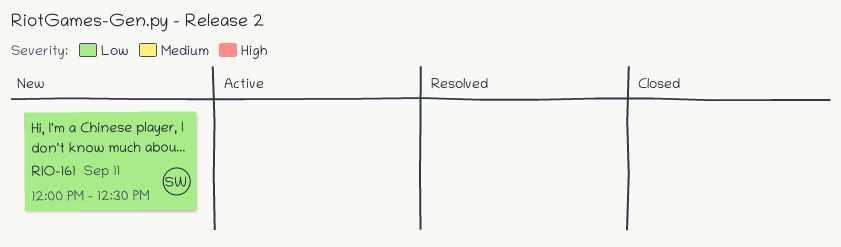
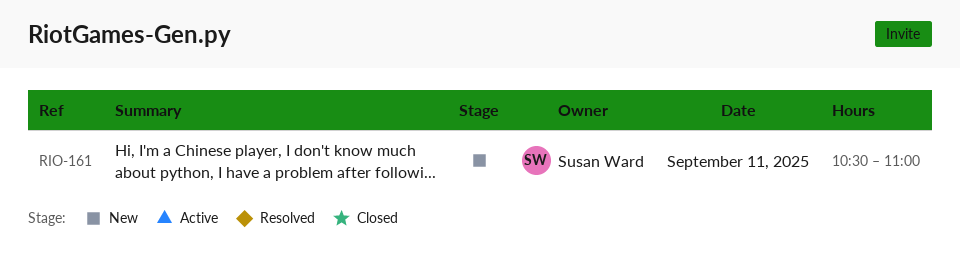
RIO-161, begins: 12:00 -> 10:30
RIO-161, ends: 12:30 -> 11:00

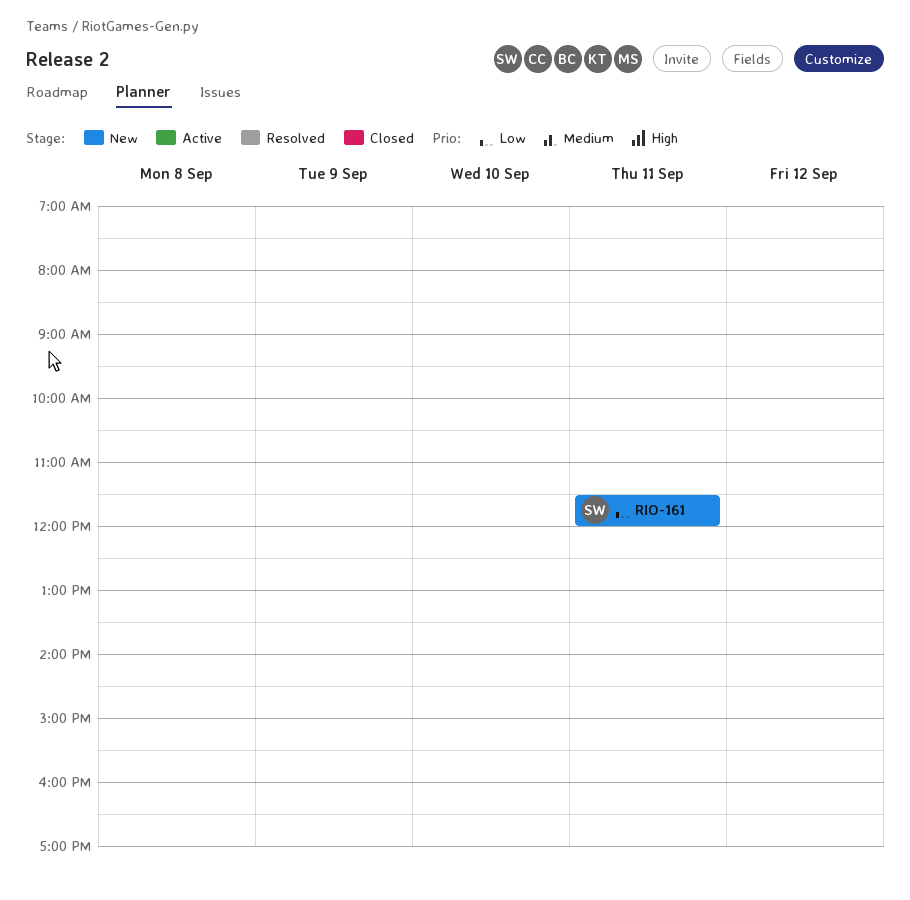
RIO-161, begins: 10:30 -> 11:30
RIO-161, ends: 11:00 -> 12:00

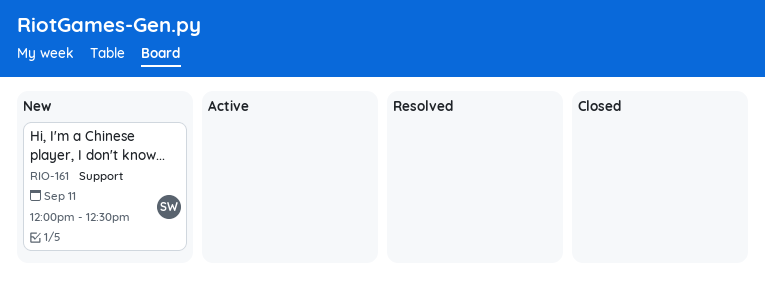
RIO-161, begins: 11:30 -> 12:00
RIO-161, ends: 12:00 -> 12:30

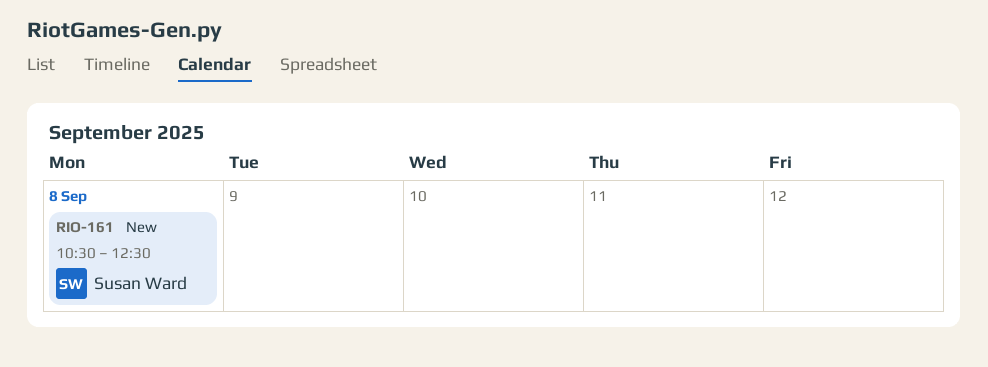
RIO-161, day: Sep 11 -> Sep 8
RIO-161, begins: 12:00 -> 10:30

